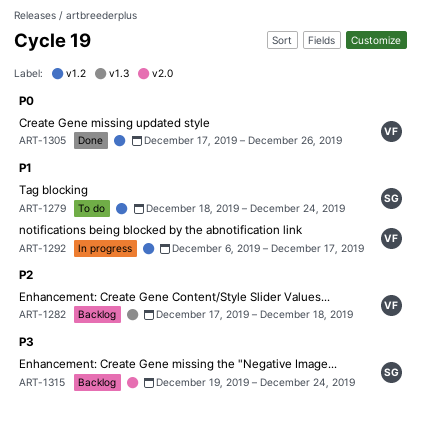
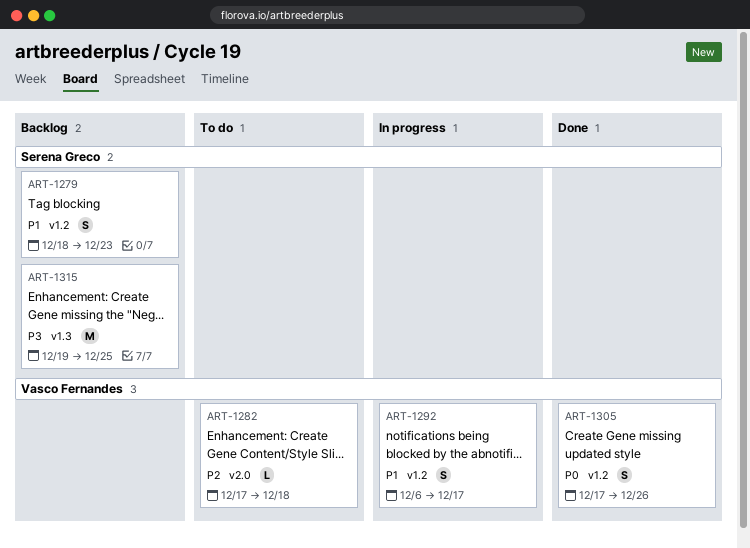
ART-1279, status: To do -> Backlog
ART-1279, due: Dec 24 -> Dec 23
ART-1282, status: Backlog -> To do
ART-1282, label: v1.3 -> v2.0
ART-1315, label: v2.0 -> v1.3
ART-1315, due: Dec 24 -> Dec 25

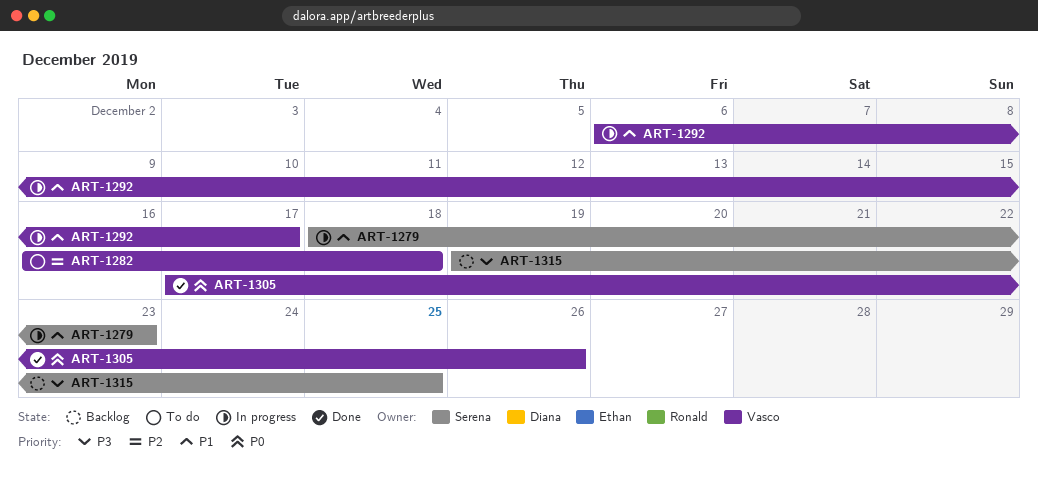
ART-1279, status: Backlog -> In progress
ART-1282, start: Dec 17 -> Dec 16

